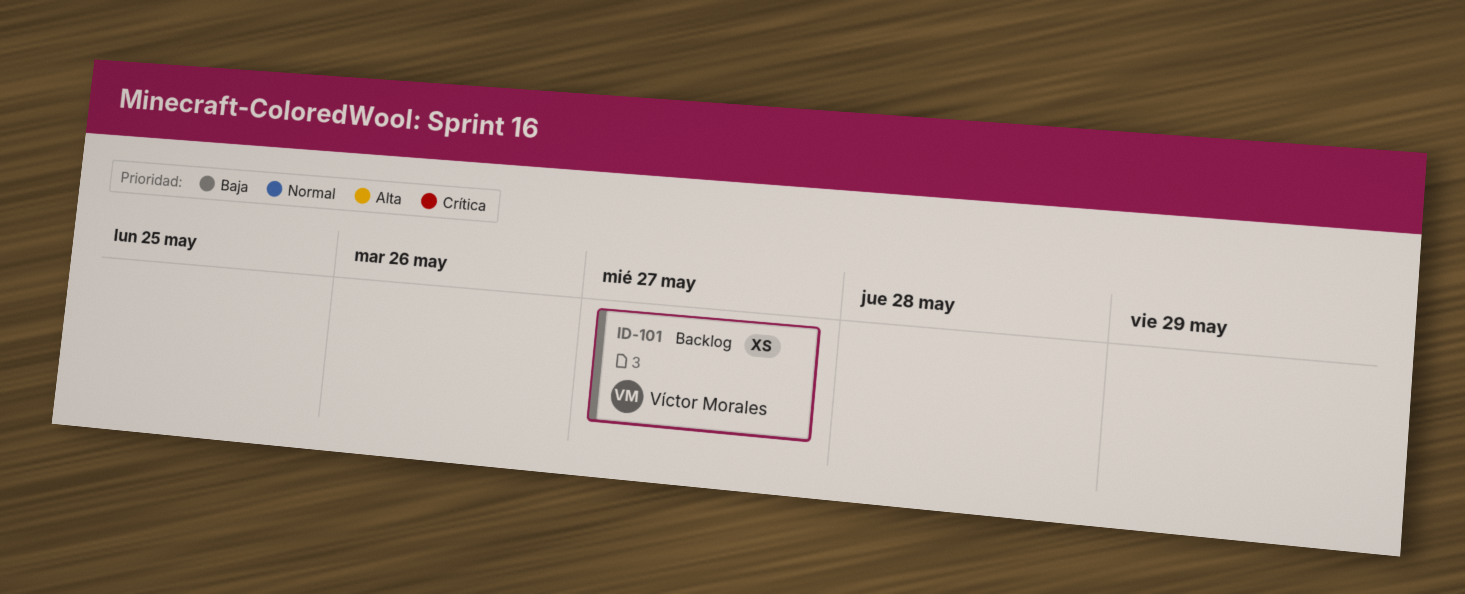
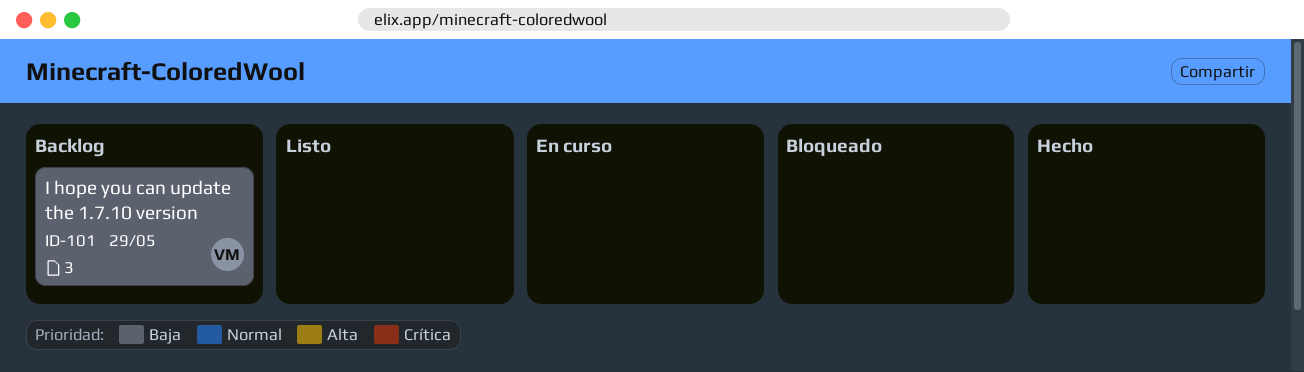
ID-101, due: May 27 -> May 29

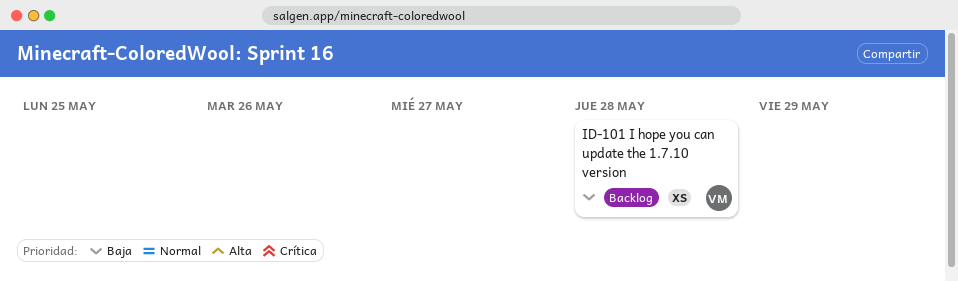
ID-101, due: May 29 -> May 28

